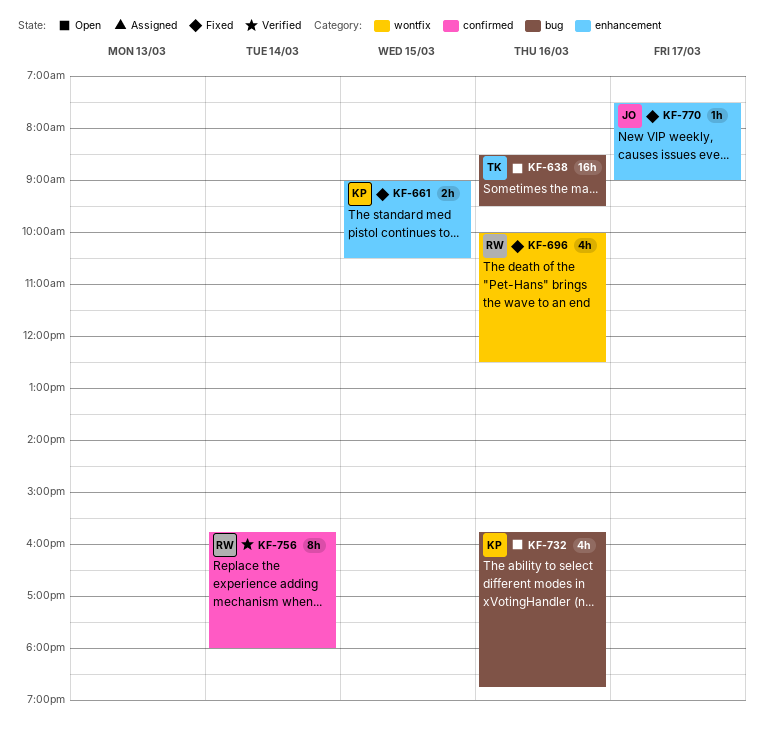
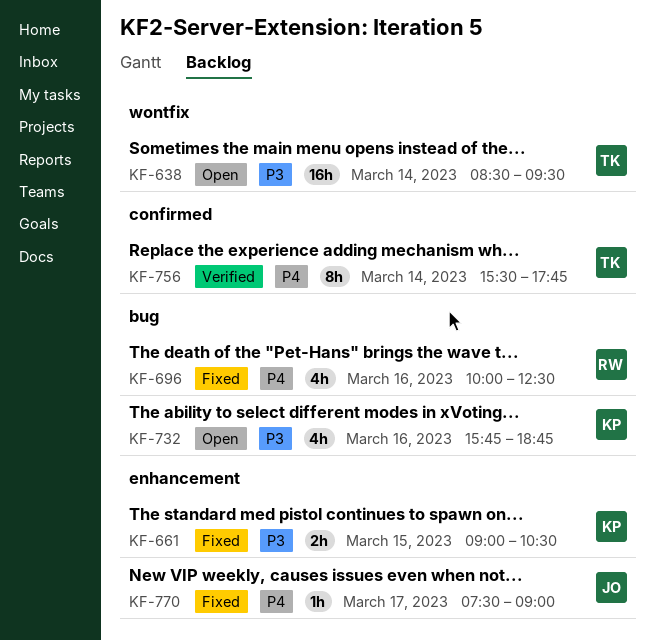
KF-638, label: bug -> wontfix
KF-638, day: Mar 16 -> Mar 14
KF-696, label: wontfix -> bug
KF-756, owner: RW -> TK
KF-756, begins: 15:45 -> 15:30
KF-756, ends: 18:00 -> 17:45

